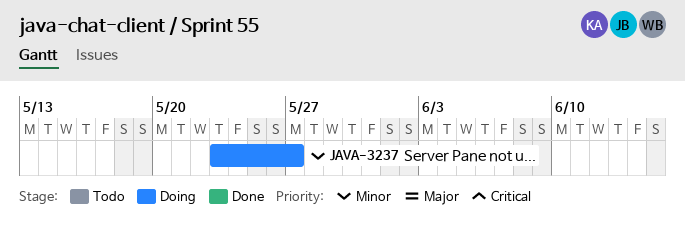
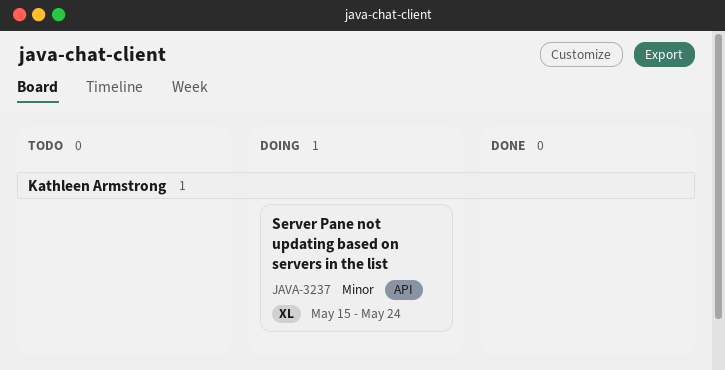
JAVA-3237, start: May 23 -> May 15
JAVA-3237, due: May 27 -> May 24

